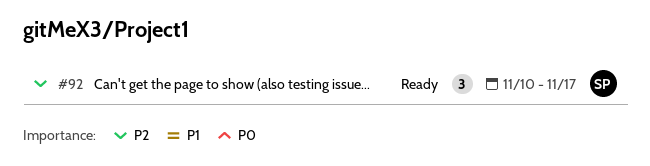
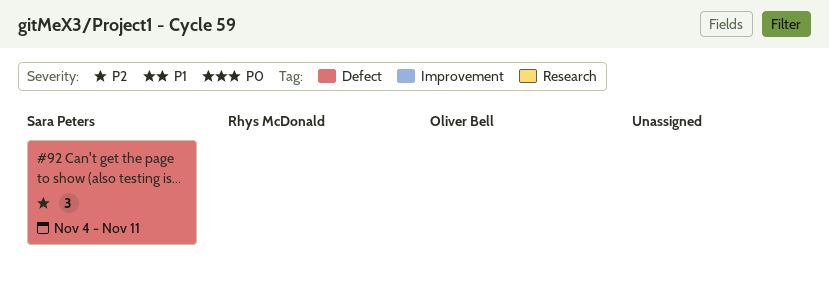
#92, start: Nov 10 -> Nov 4
#92, due: Nov 17 -> Nov 11

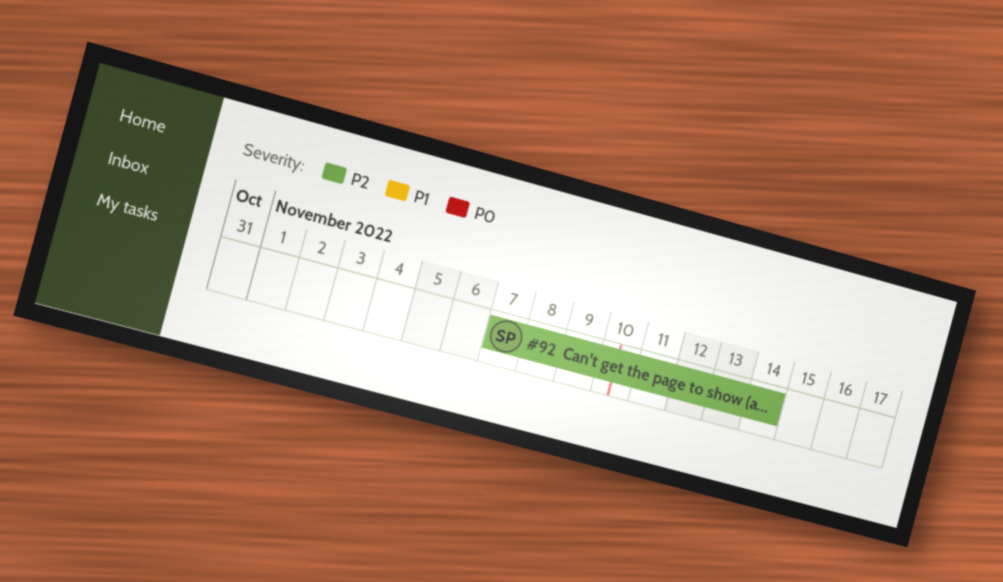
#92, start: Nov 4 -> Nov 7
#92, due: Nov 11 -> Nov 14

